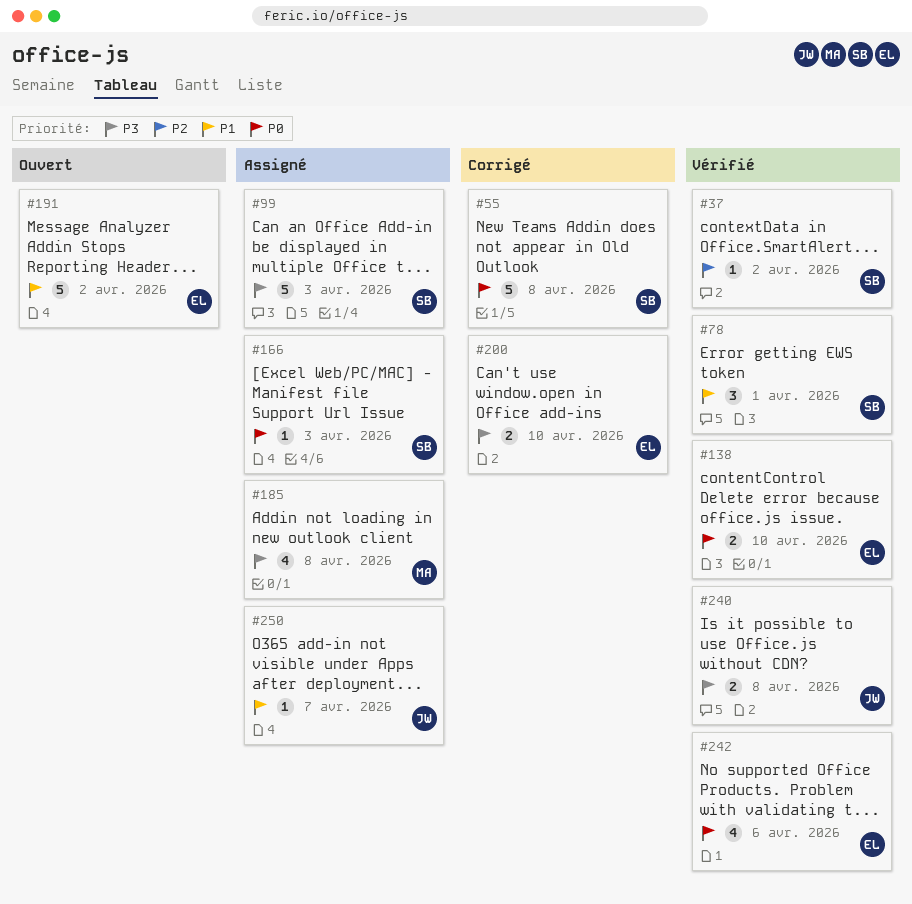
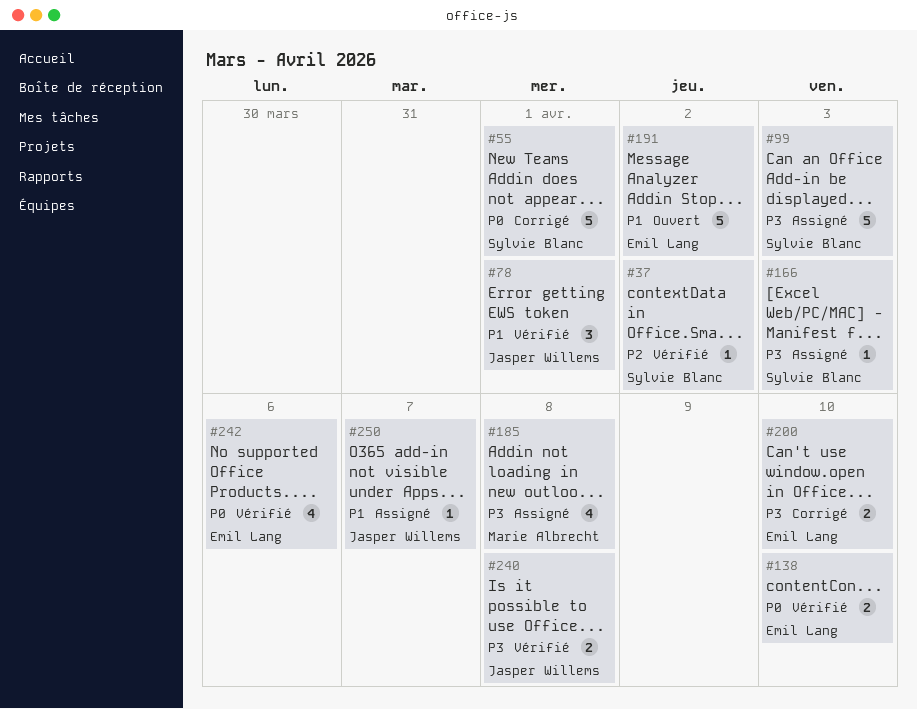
#55, due: Apr 8 -> Apr 1
#78, owner: Sylvie Blanc -> Jasper Willems
#166, priority: P0 -> P3

